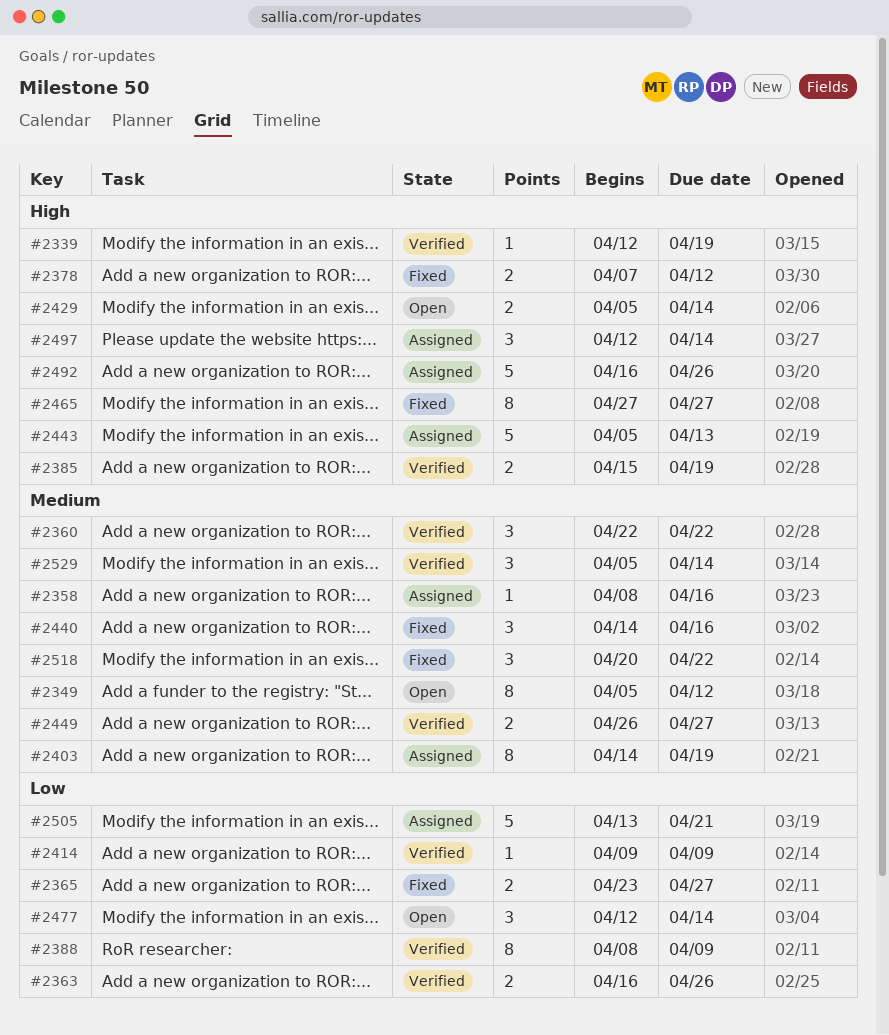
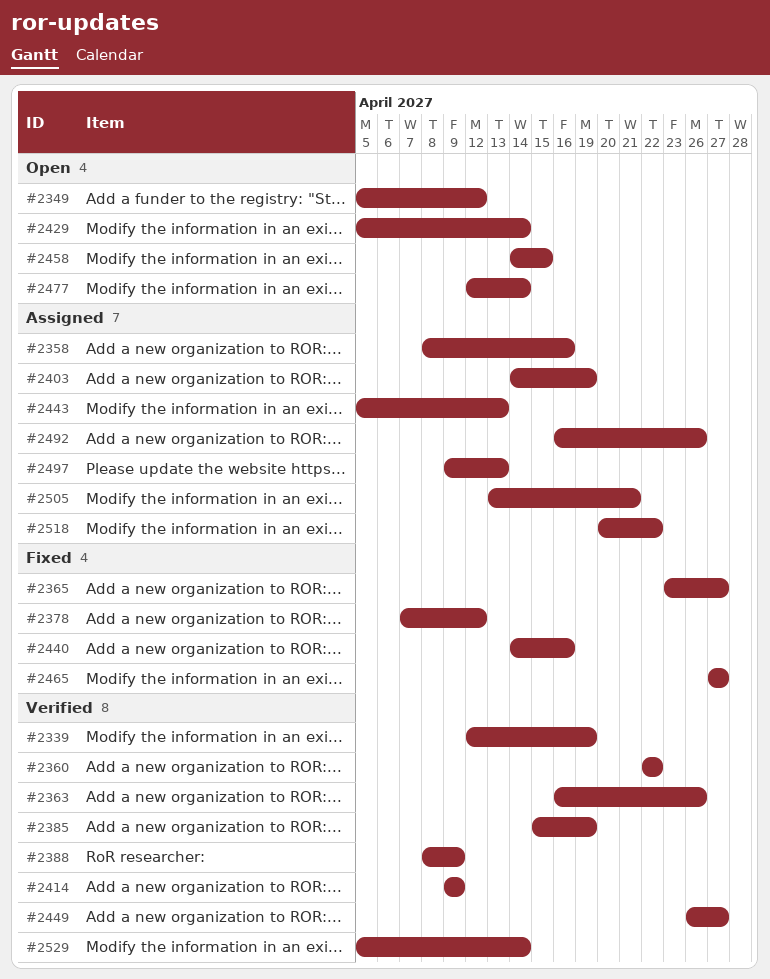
#2458: none -> present
#2497, start: Apr 12 -> Apr 9
#2497, due: Apr 14 -> Apr 13
#2518, status: Fixed -> Assigned

